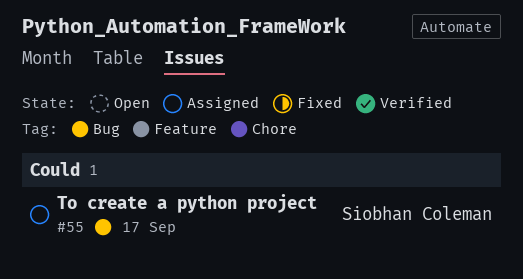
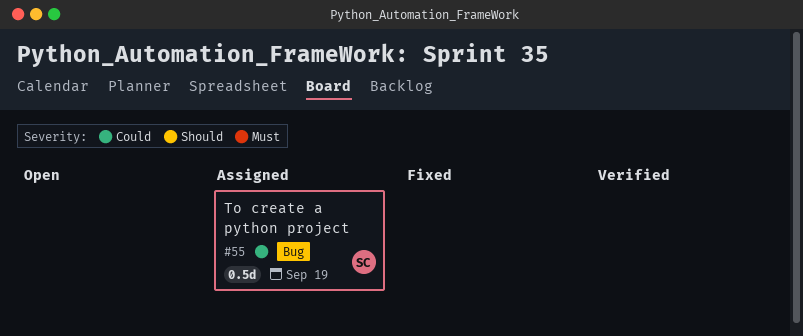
#55, due: Sep 17 -> Sep 19

